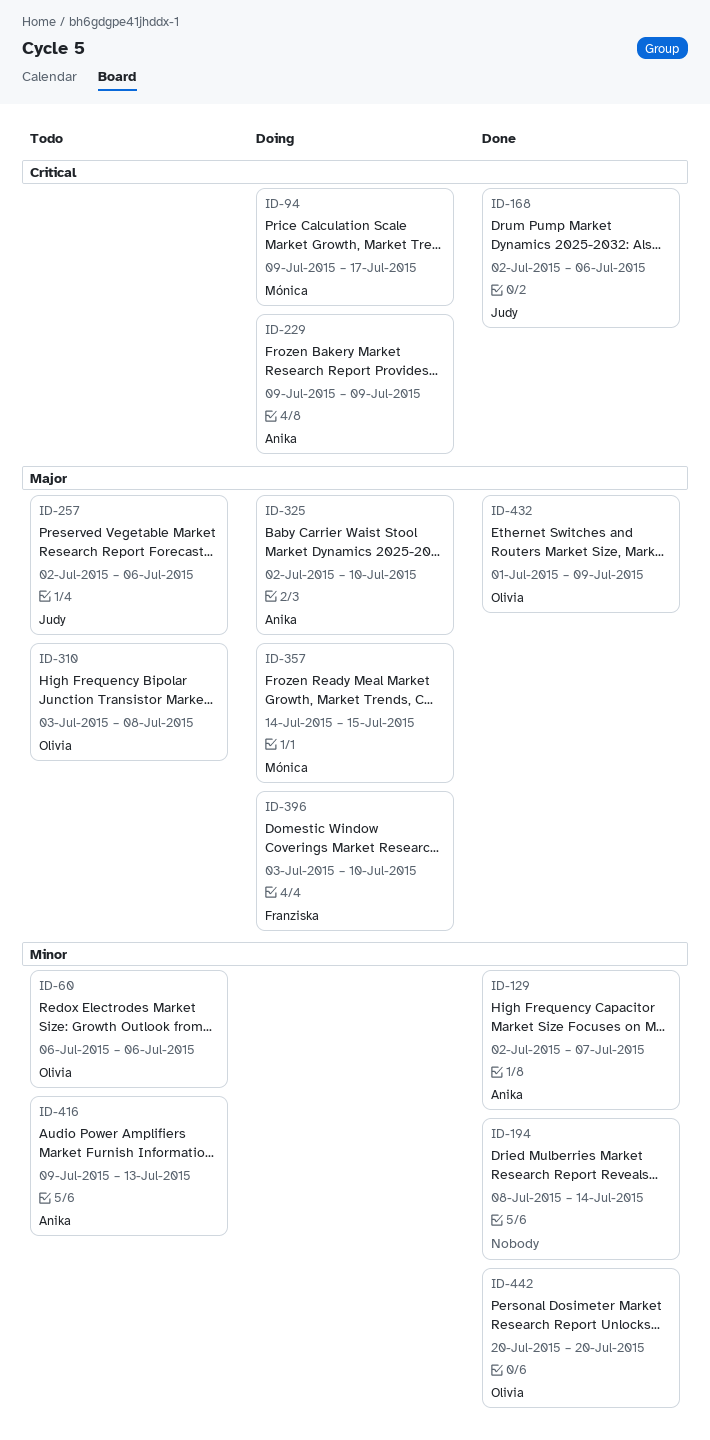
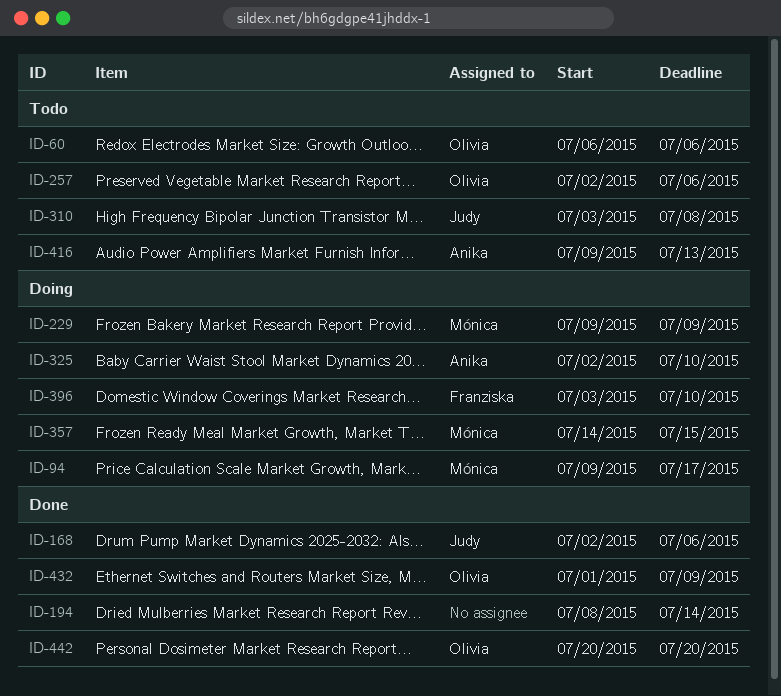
ID-129: present -> none
ID-229, owner: Anika -> Mónica
ID-257, owner: Judy -> Olivia
ID-310, owner: Olivia -> Judy

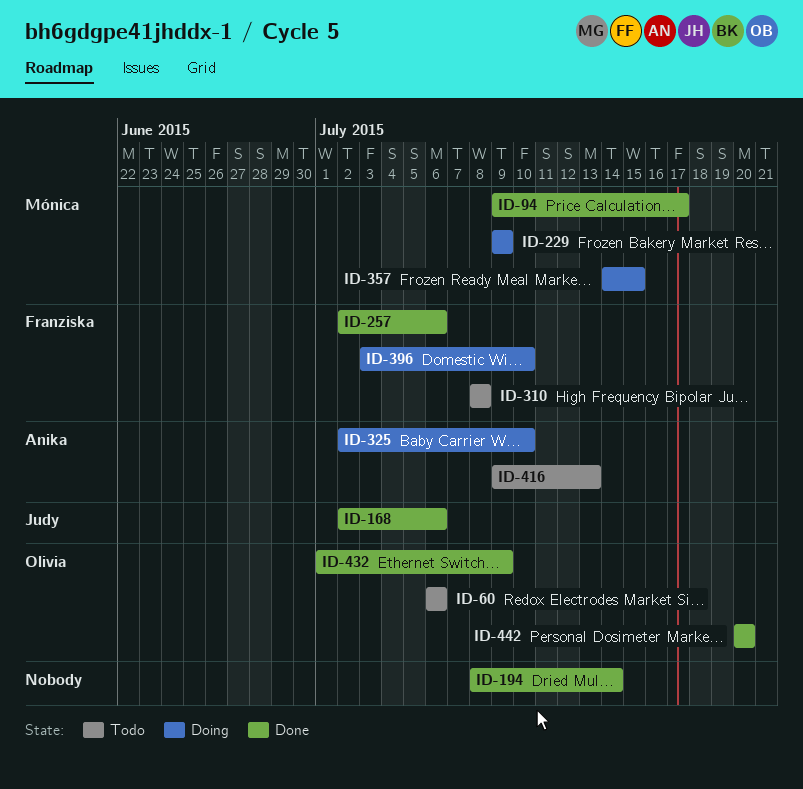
ID-94, status: Doing -> Done
ID-257, status: Todo -> Done
ID-257, owner: Olivia -> Franziska
ID-310, owner: Judy -> Franziska
ID-310, start: Jul 3 -> Jul 8

